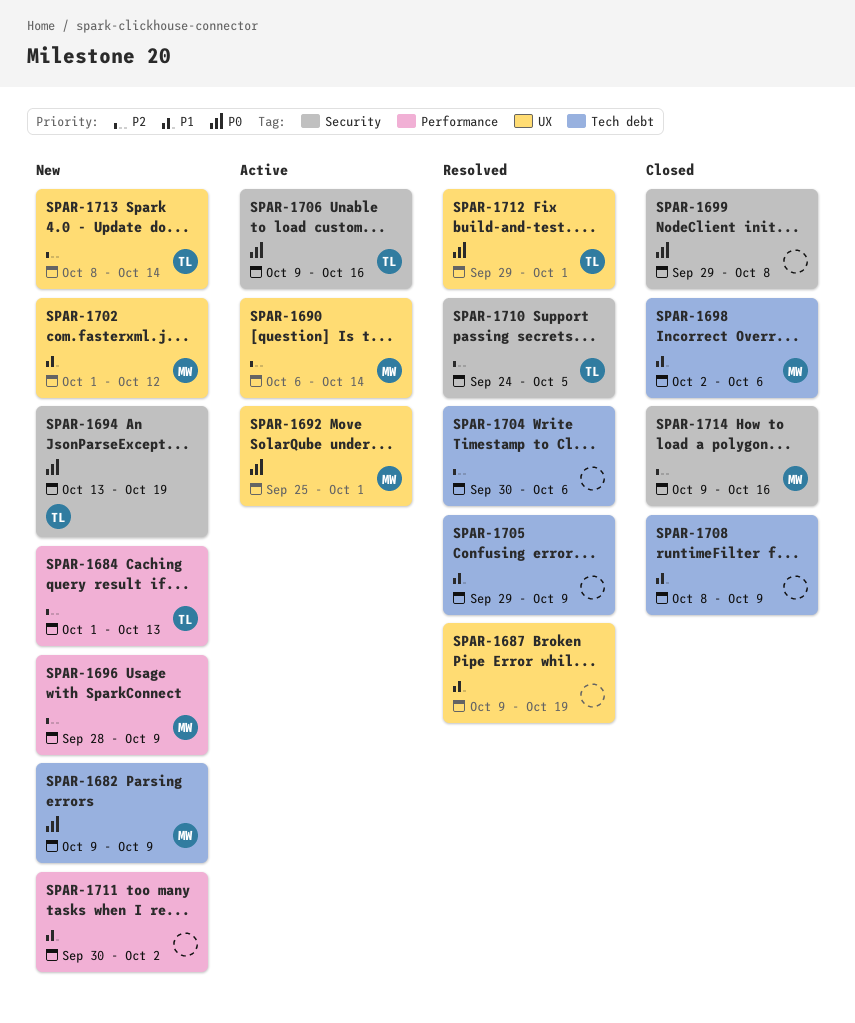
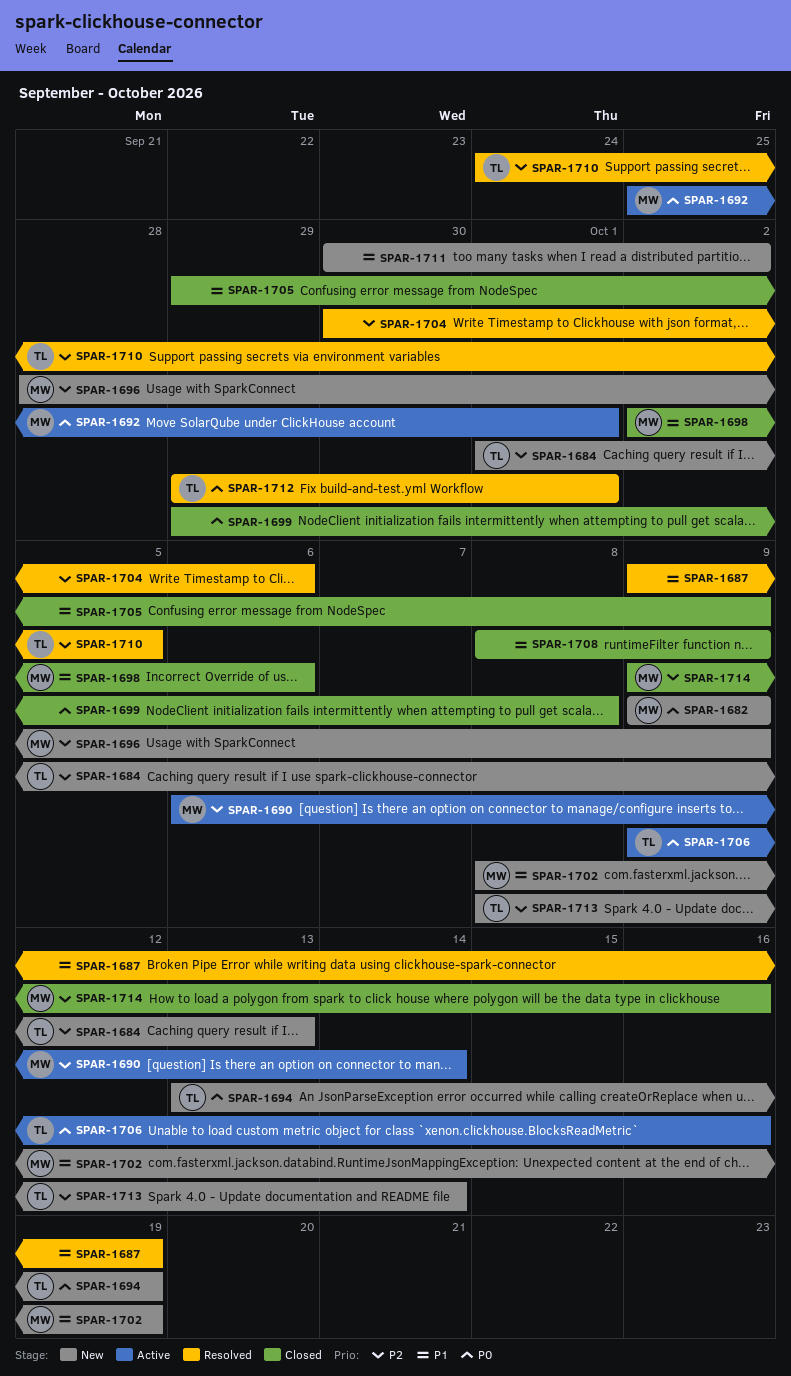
SPAR-1702, start: Oct 1 -> Oct 8
SPAR-1702, due: Oct 12 -> Oct 19
SPAR-1705, status: Resolved -> Closed

